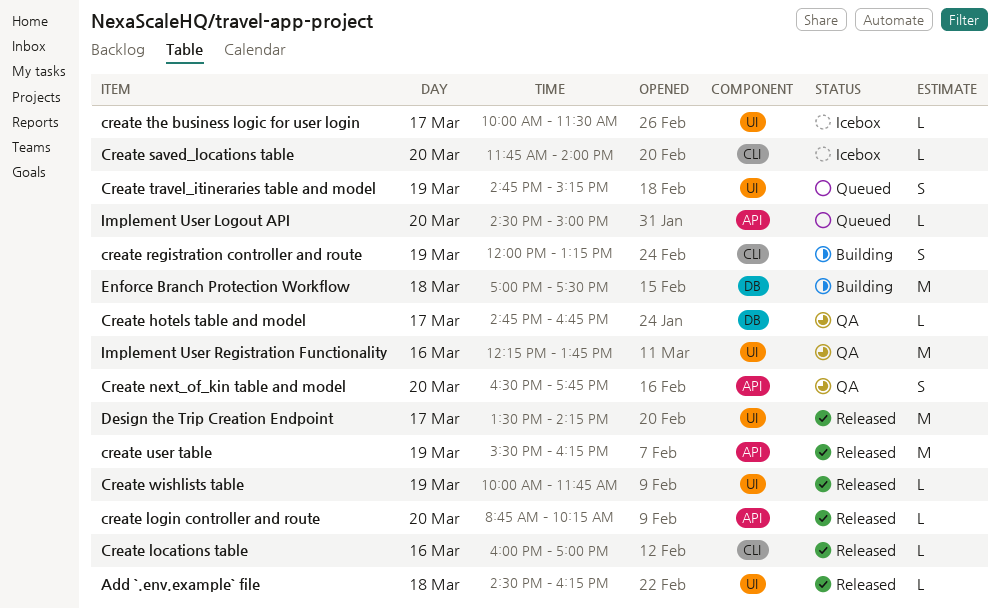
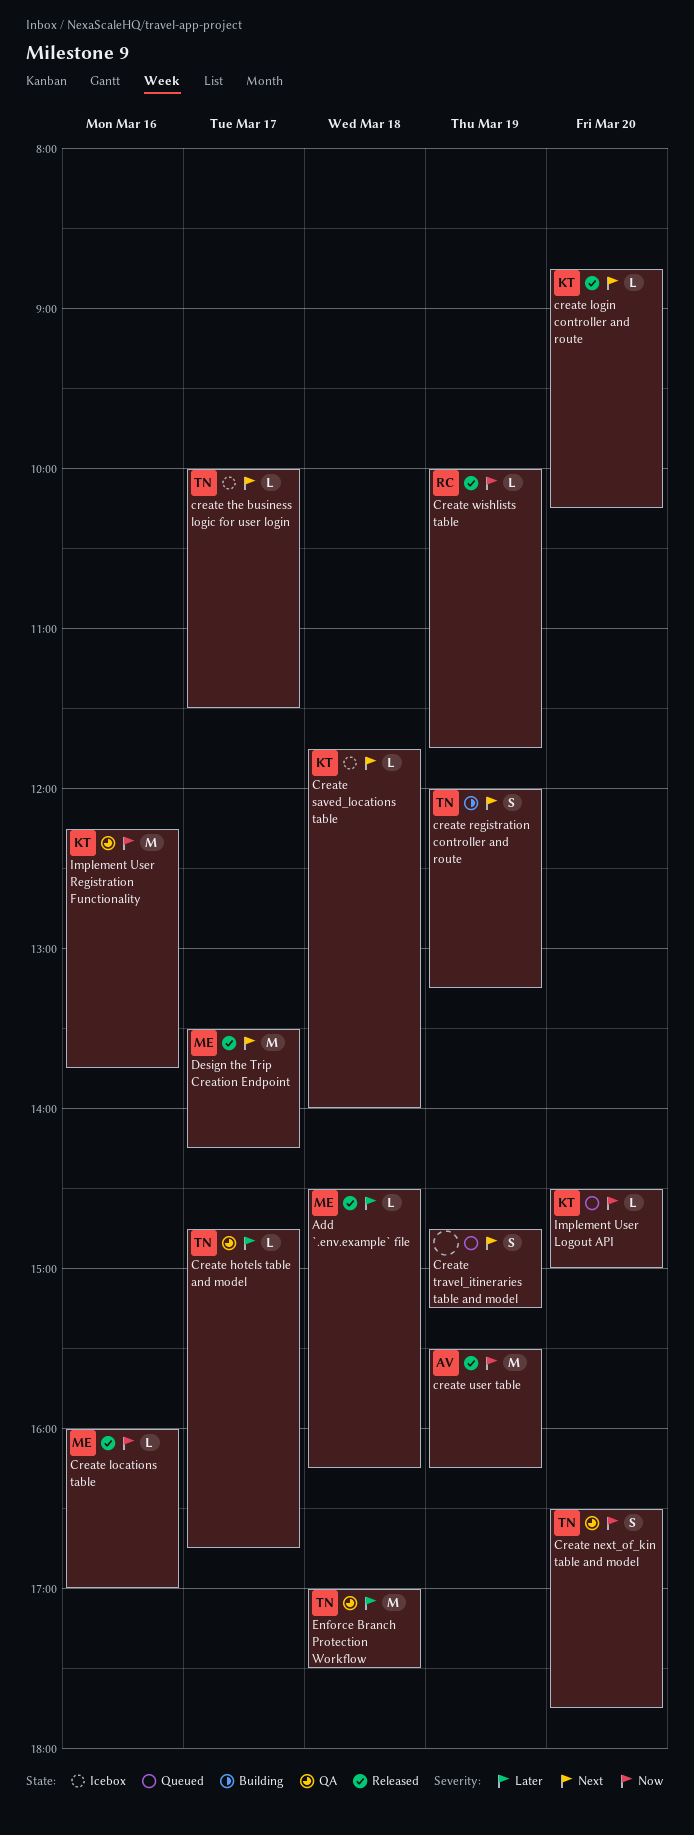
Create saved_locations table, day: Mar 20 -> Mar 18
Enforce Branch Protection Workflow, status: Building -> QA

